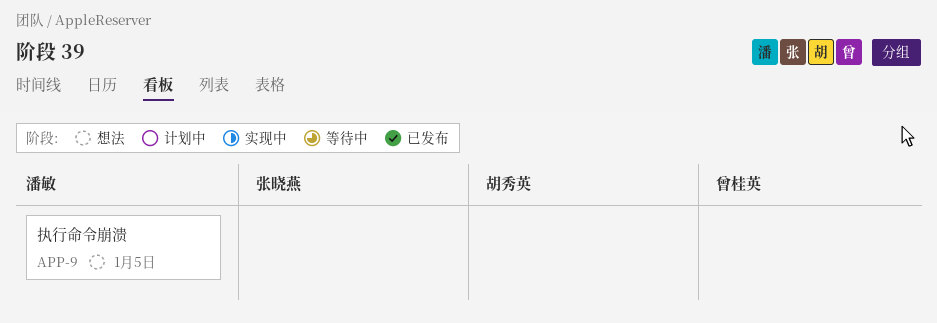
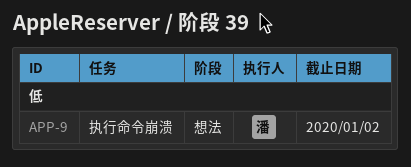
APP-9, due: Jan 5 -> Jan 2

